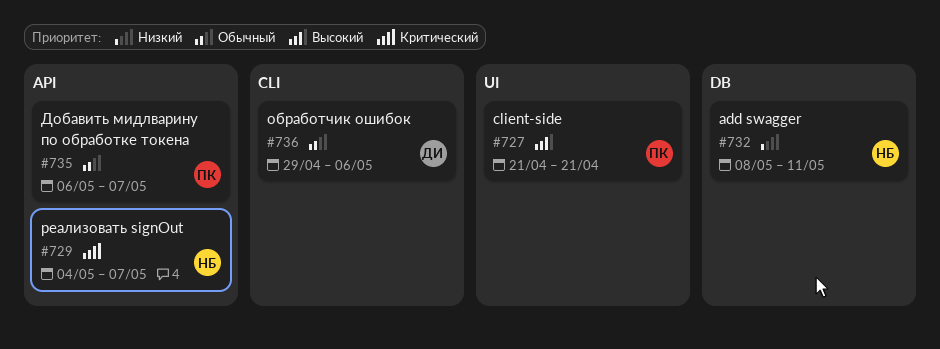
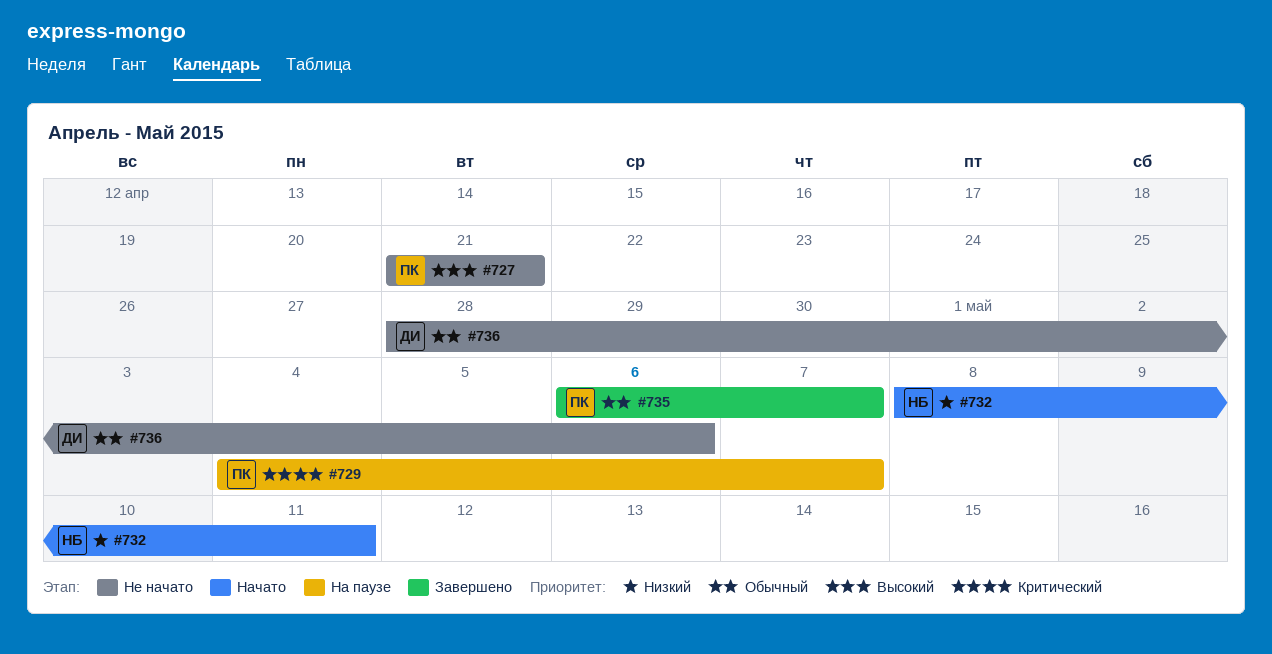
#729, owner: НБ -> ПК
#736, start: Apr 29 -> Apr 28

